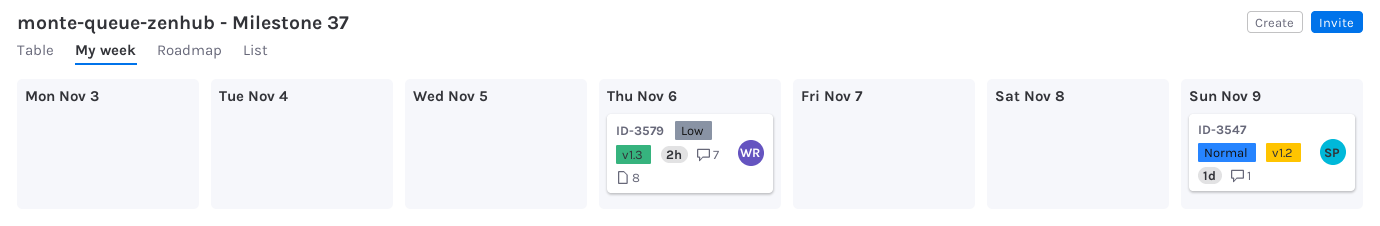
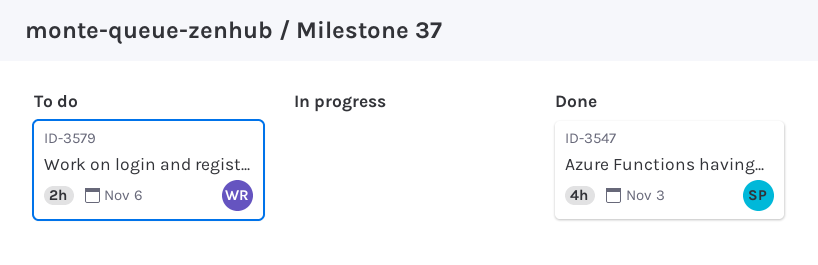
ID-3547, estimate: 1d -> 4h
ID-3547, due: Nov 9 -> Nov 3

